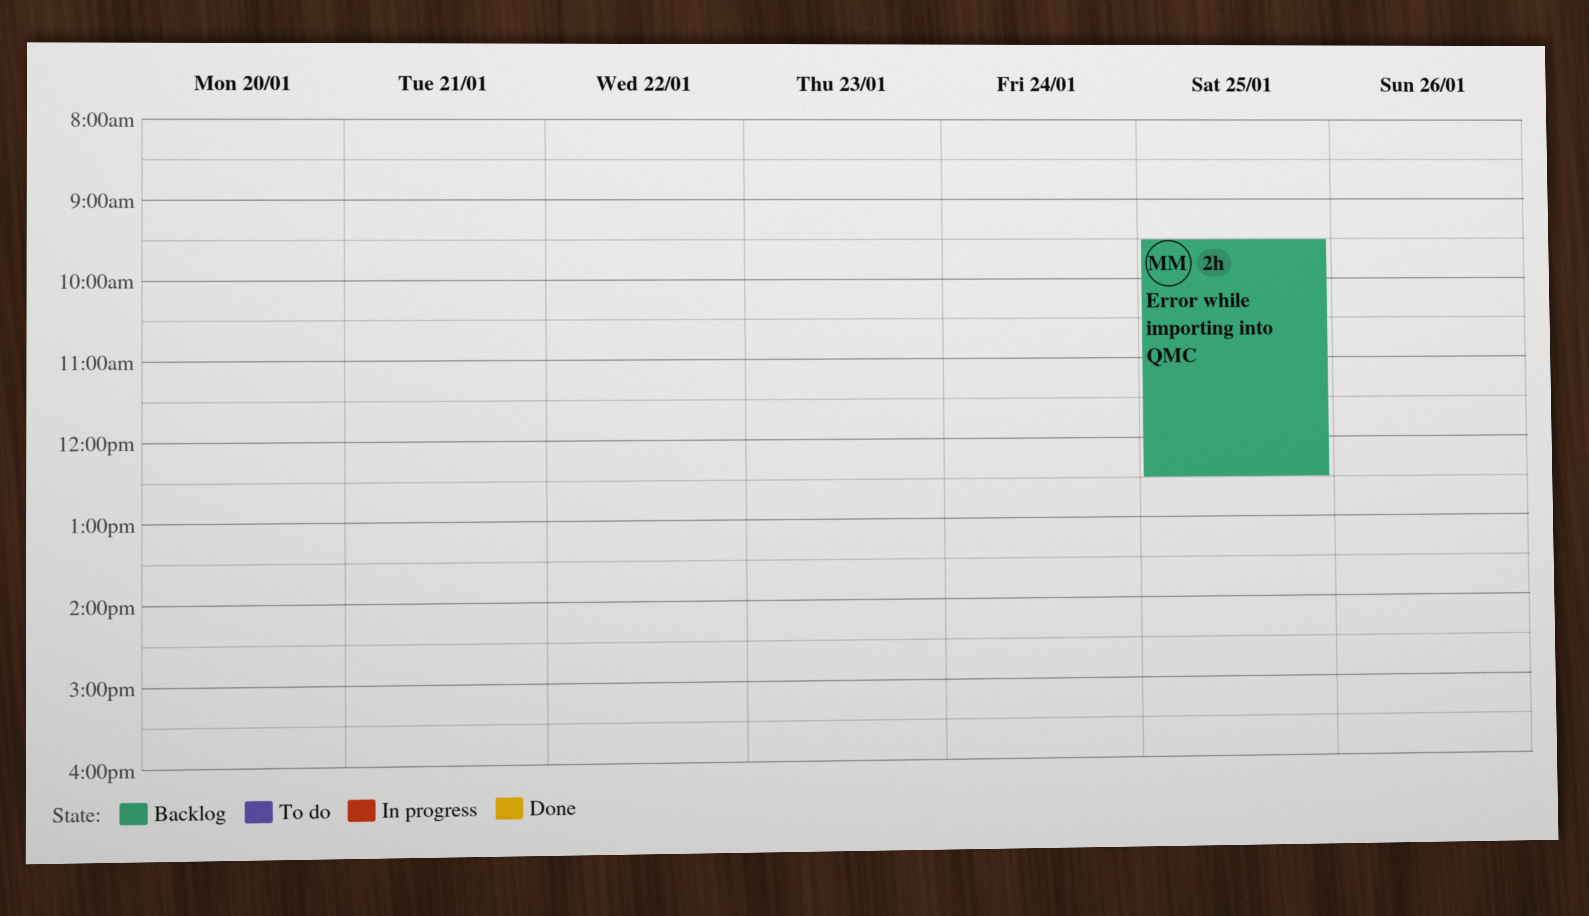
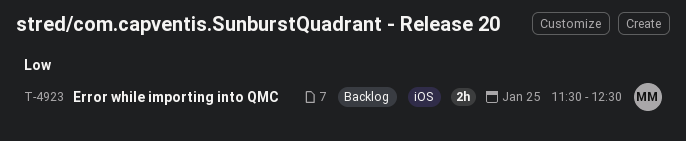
Error while importing into QMC, begins: 09:30 -> 11:30

